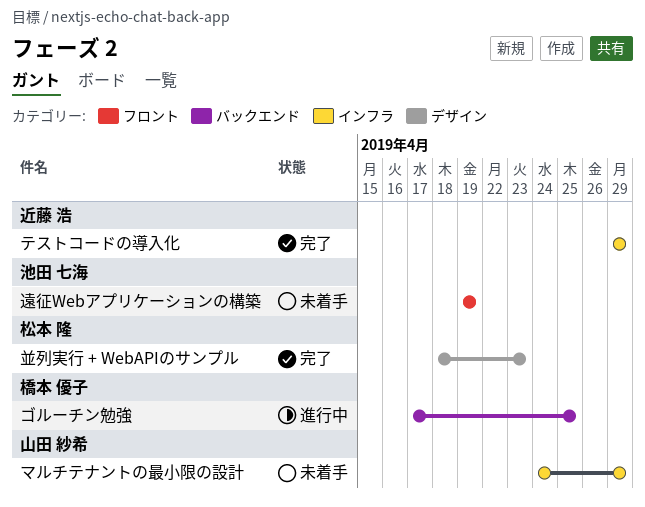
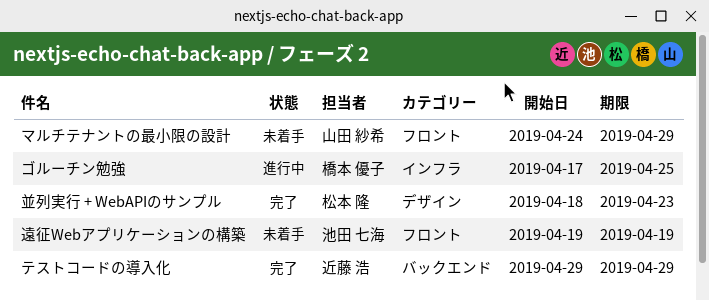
ゴルーチン勉強, label: バックエンド -> インフラ
テストコードの導入化, label: インフラ -> バックエンド
マルチテナントの最小限の設計, label: インフラ -> フロント

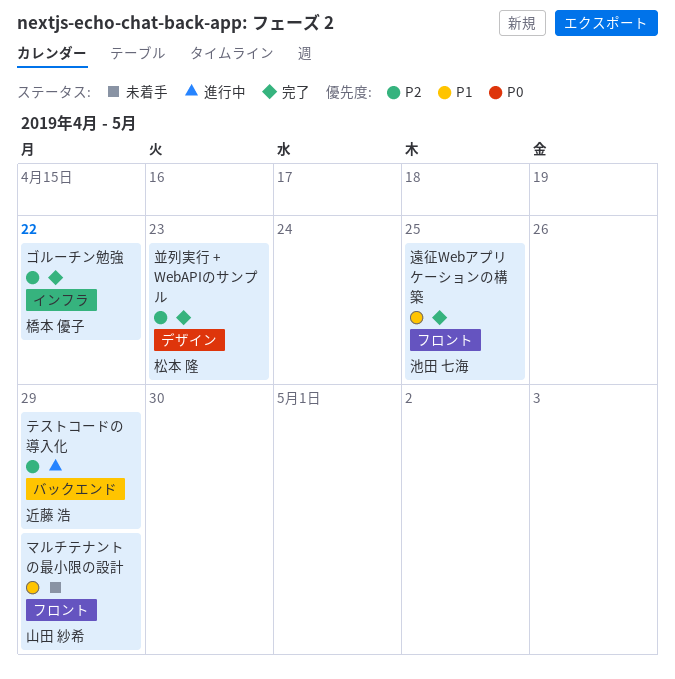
ゴルーチン勉強, status: 進行中 -> 完了
ゴルーチン勉強, due: Apr 25 -> Apr 22
テストコードの導入化, status: 完了 -> 進行中
遠征Webアプリケーションの構築, status: 未着手 -> 完了
遠征Webアプリケーションの構築, due: Apr 19 -> Apr 25

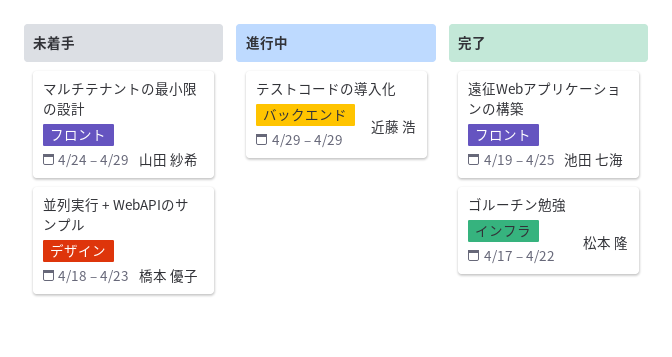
ゴルーチン勉強, owner: 橋本 優子 -> 松本 隆
並列実行 + WebAPIのサンプル, status: 完了 -> 未着手
並列実行 + WebAPIのサンプル, owner: 松本 隆 -> 橋本 優子

